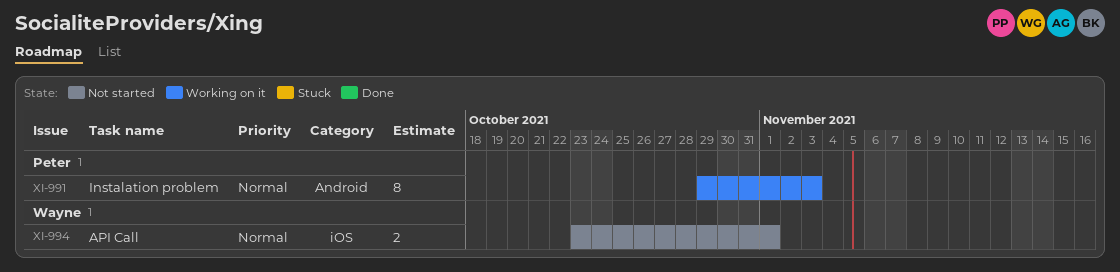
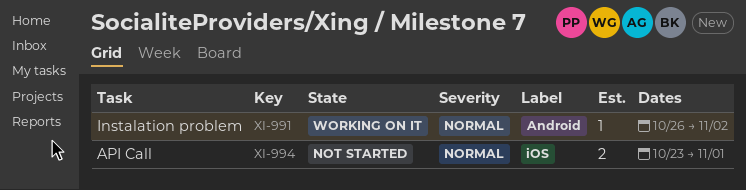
XI-991, estimate: 8 -> 1
XI-991, start: Oct 29 -> Oct 26
XI-991, due: Nov 3 -> Nov 2

